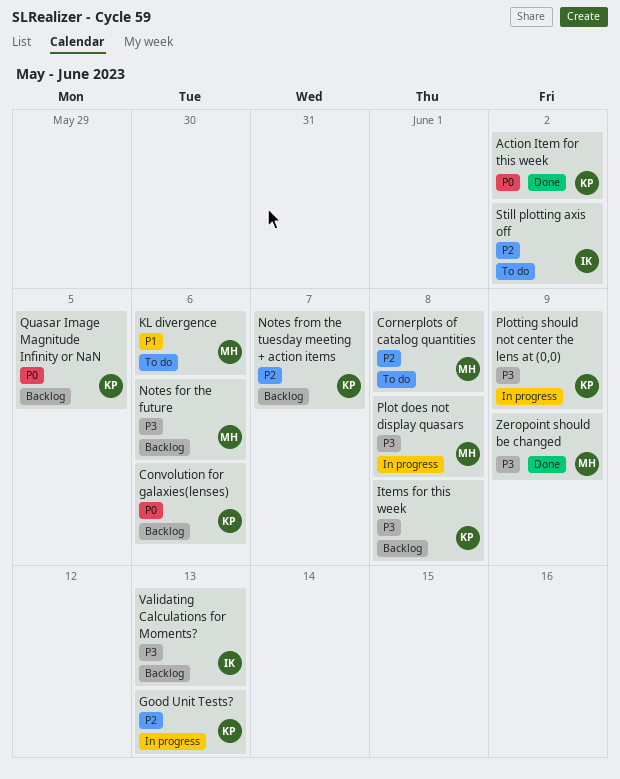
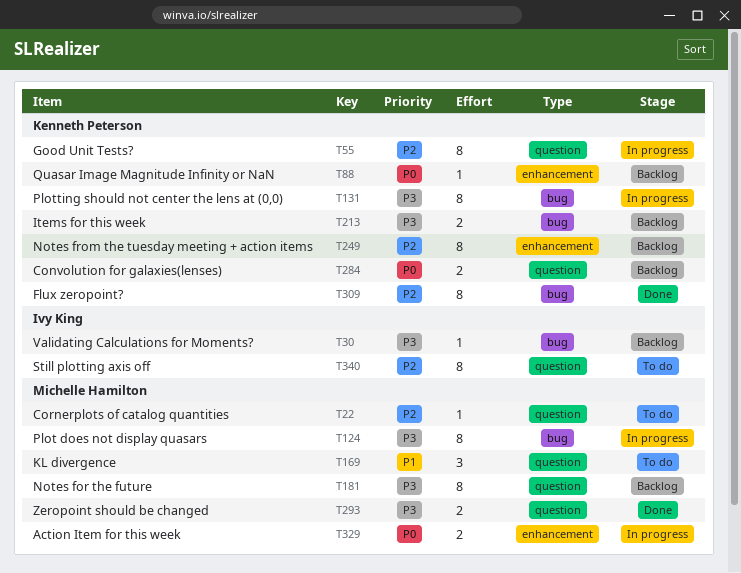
Action Item for this week, status: Done -> In progress
Action Item for this week, owner: Kenneth Peterson -> Michelle Hamilton
Flux zeropoint?: none -> present

